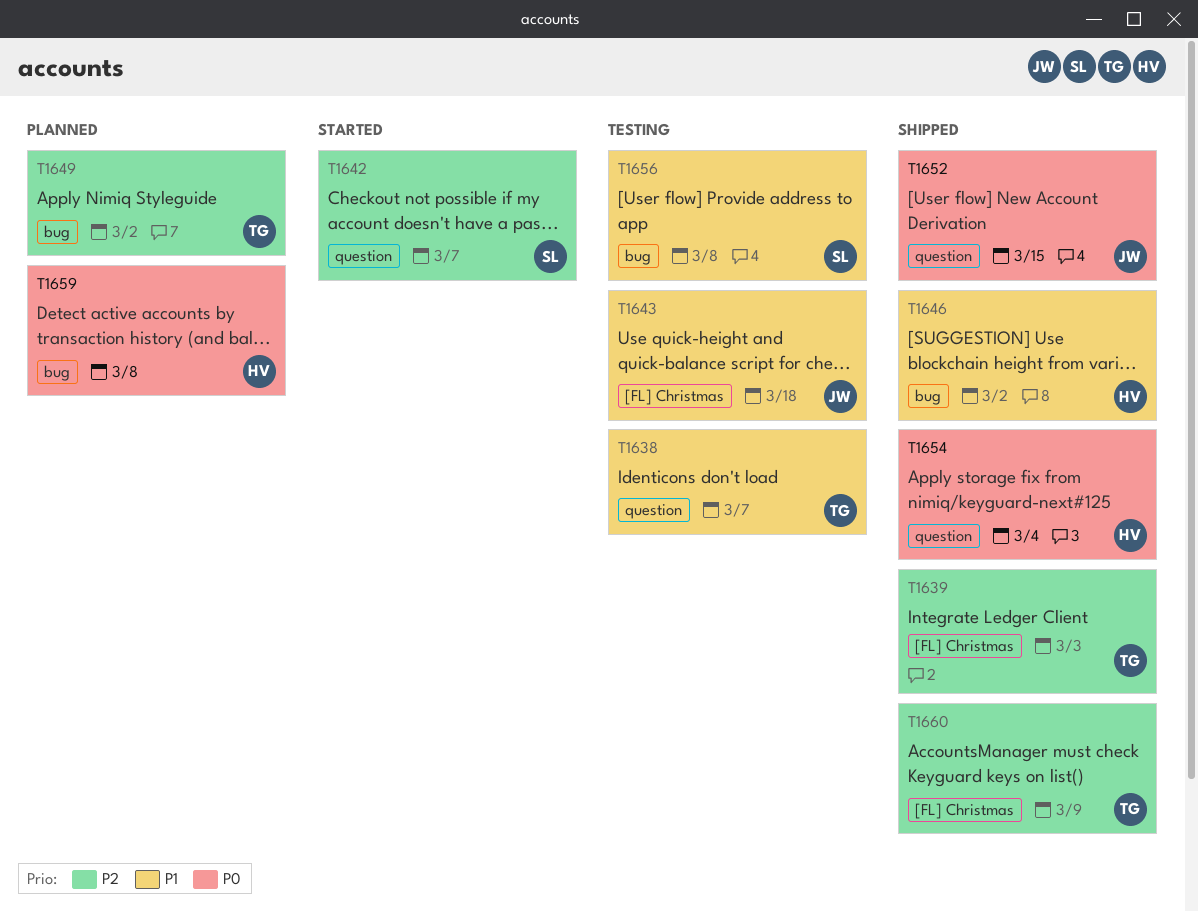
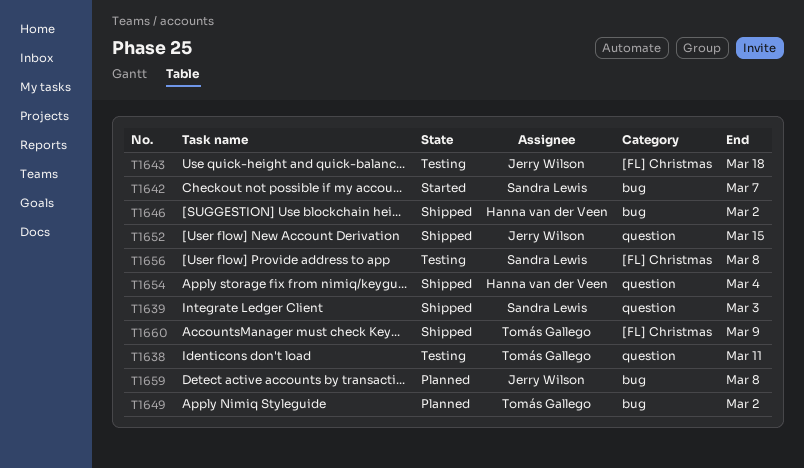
T1638, due: Mar 7 -> Mar 11
T1639, owner: Tomás Gallego -> Sandra Lewis
T1639, label: [FL] Christmas -> question
T1642, label: question -> bug
T1656, label: bug -> [FL] Christmas
T1659, owner: Hanna van der Veen -> Jerry Wilson

